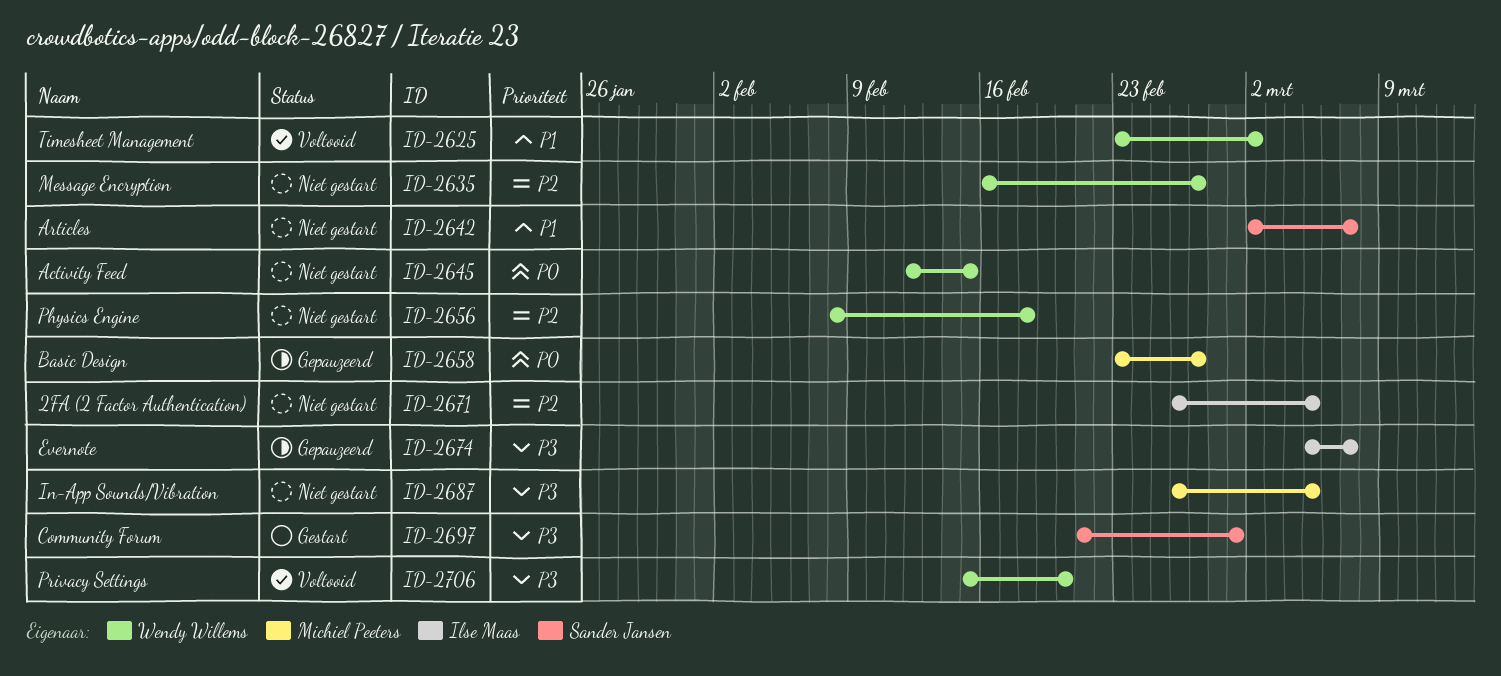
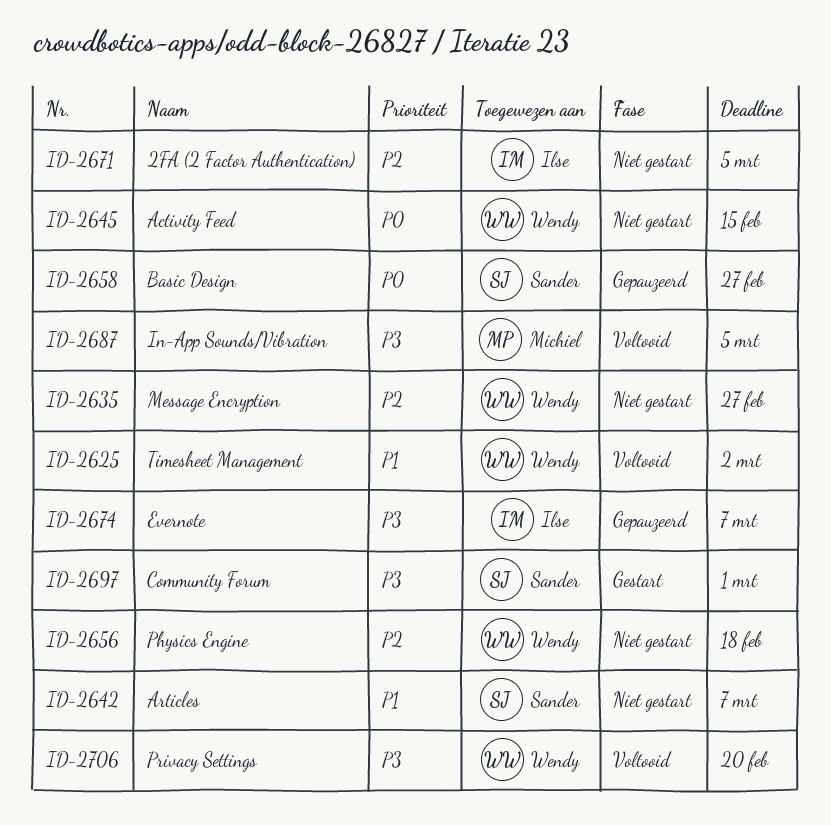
ID-2658, owner: Michiel Peeters -> Sander Jansen
ID-2687, status: Niet gestart -> Voltooid

